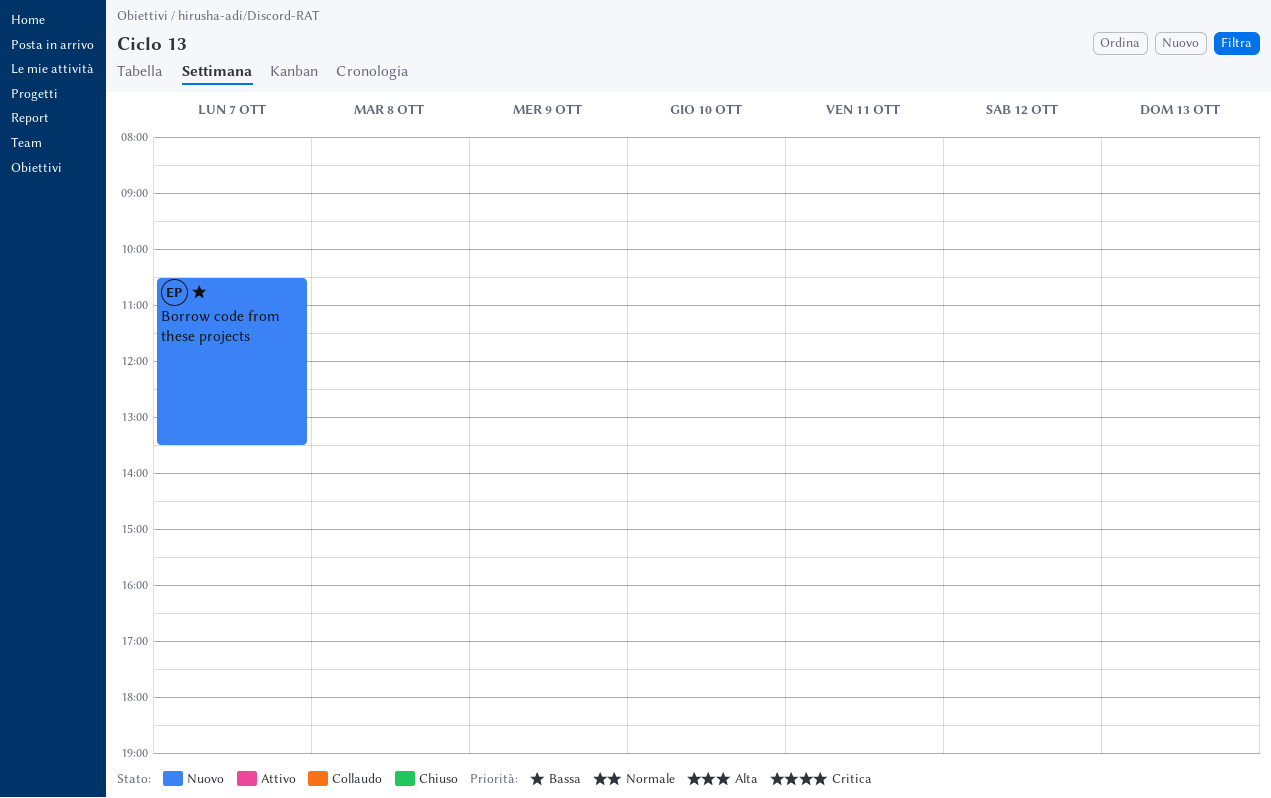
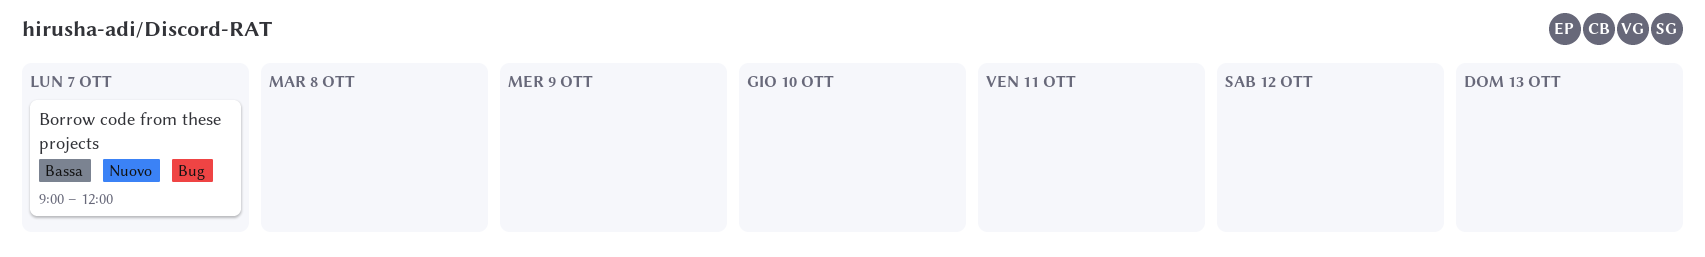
Borrow code from these projects, begins: 10:30 -> 09:00
Borrow code from these projects, ends: 13:30 -> 12:00

